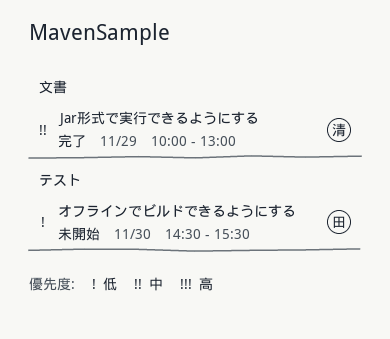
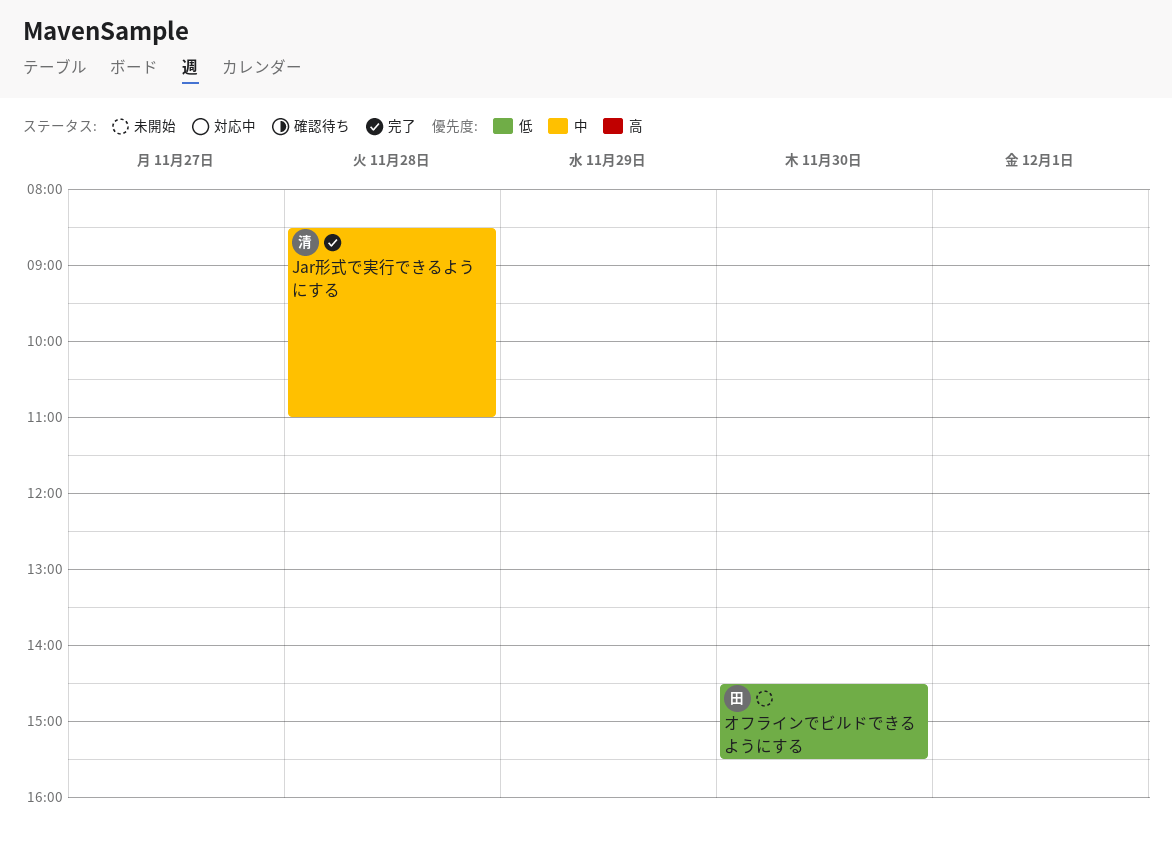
Jar形式で実行できるようにする, day: Nov 29 -> Nov 28
Jar形式で実行できるようにする, begins: 10:00 -> 08:30
Jar形式で実行できるようにする, ends: 13:00 -> 11:00

